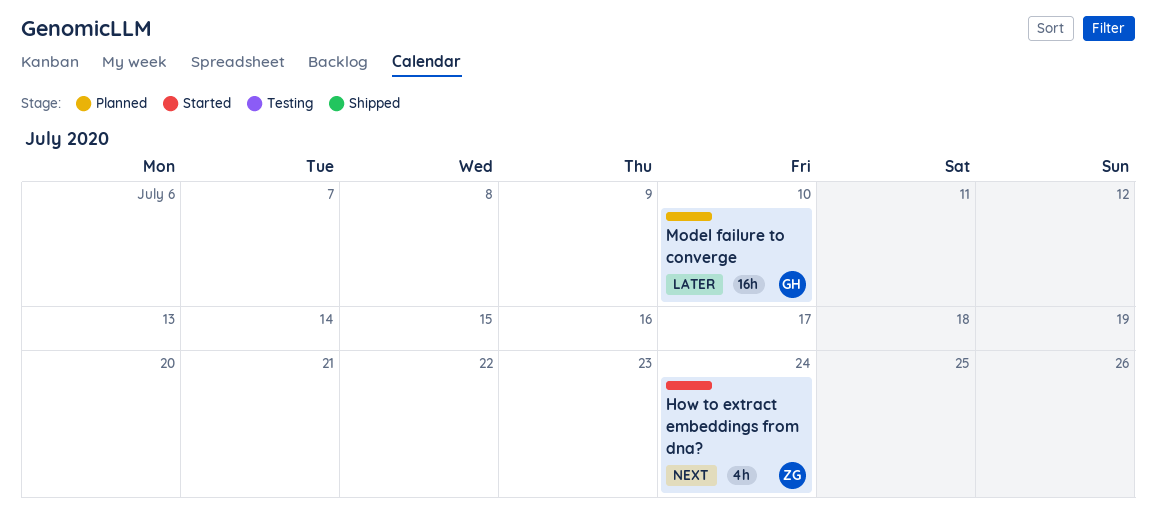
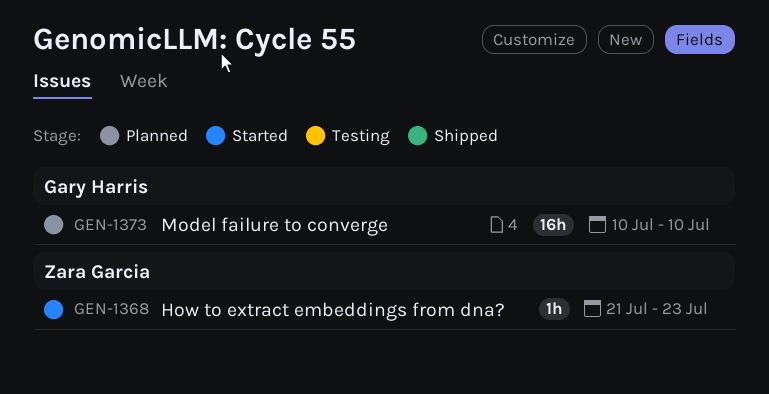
How to extract embeddings from dna?, estimate: 4h -> 1h
How to extract embeddings from dna?, due: Jul 24 -> Jul 23

